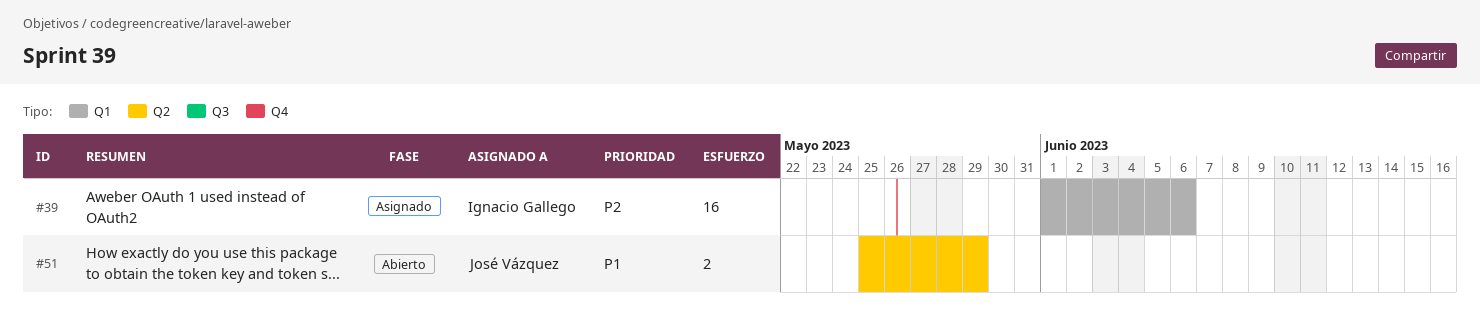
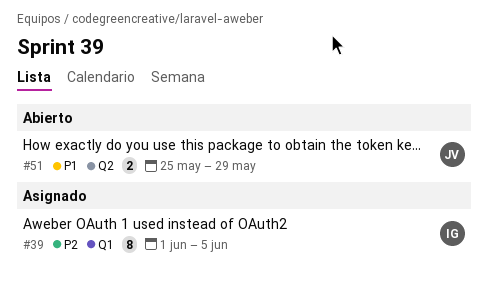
#39, estimate: 16 -> 8
#39, due: Jun 6 -> Jun 5

